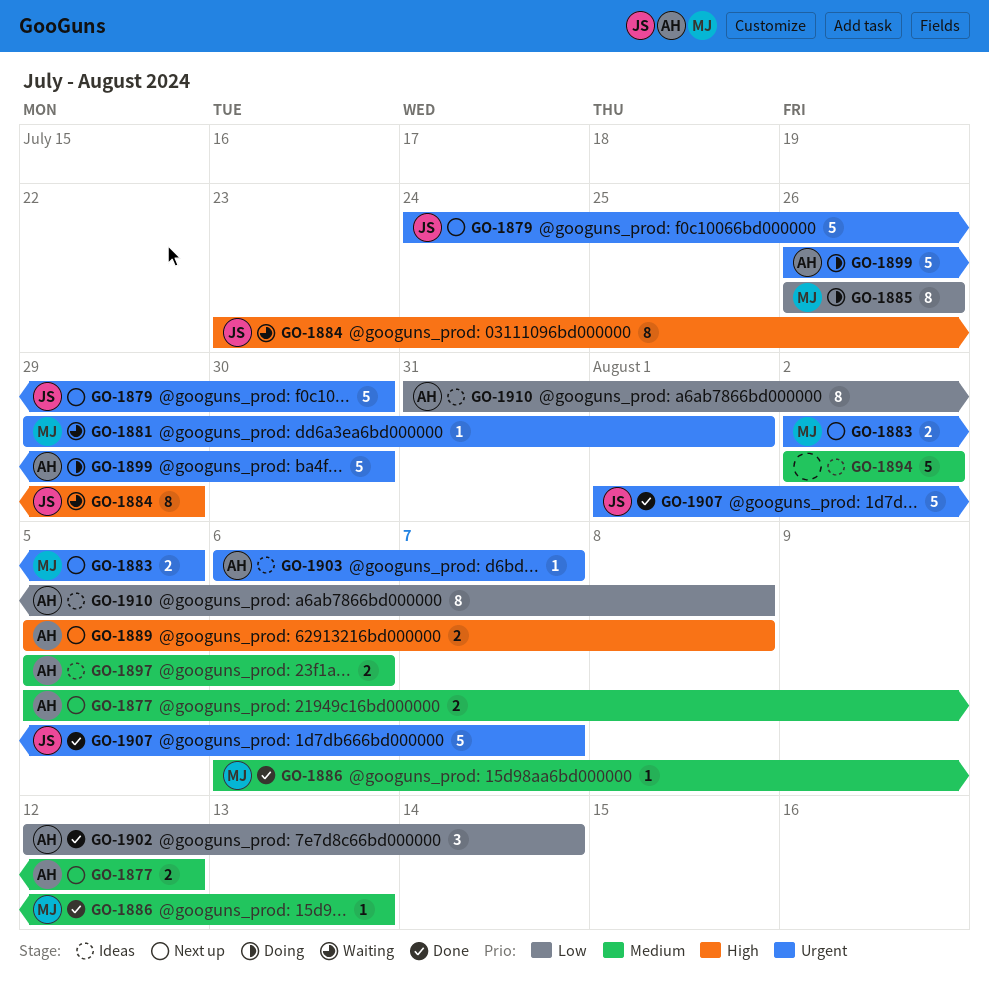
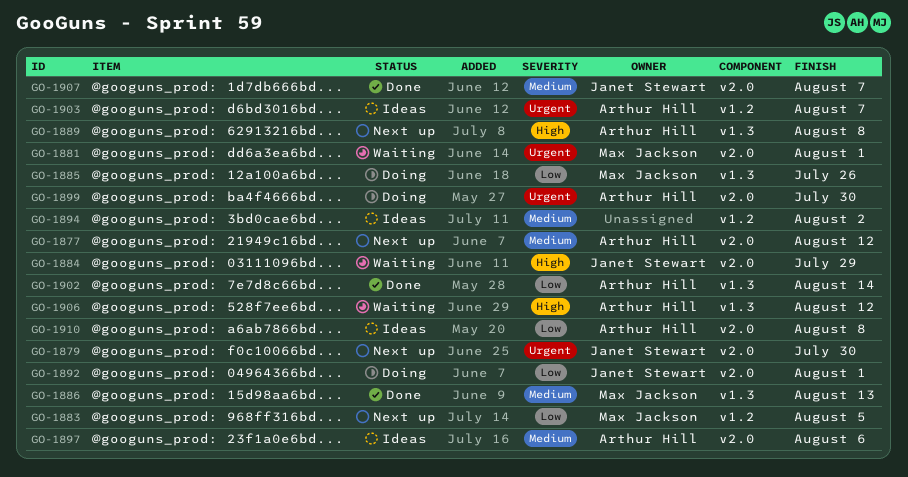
GO-1883, priority: Urgent -> Low
GO-1892: none -> present
GO-1906: none -> present
GO-1907, priority: Urgent -> Medium

